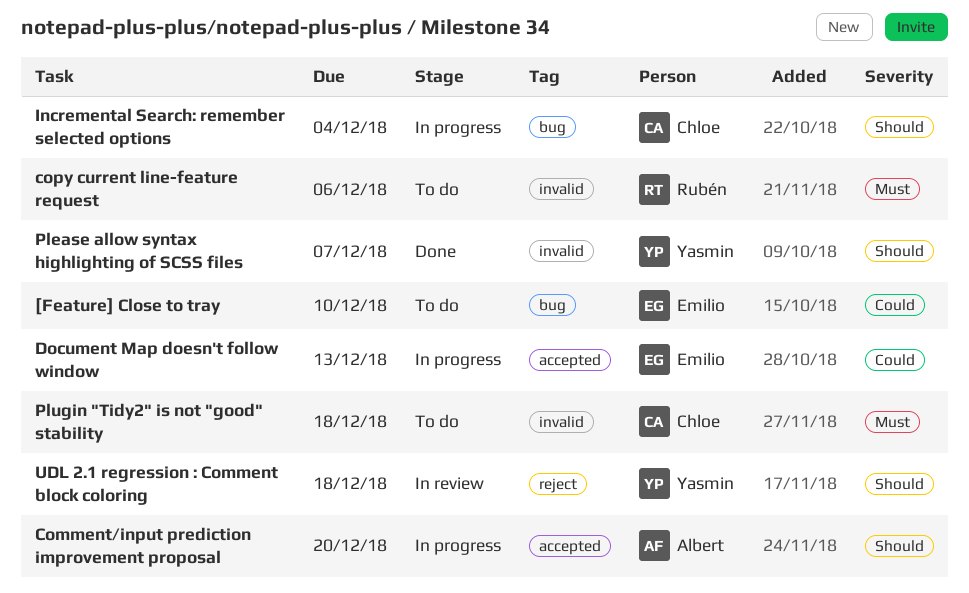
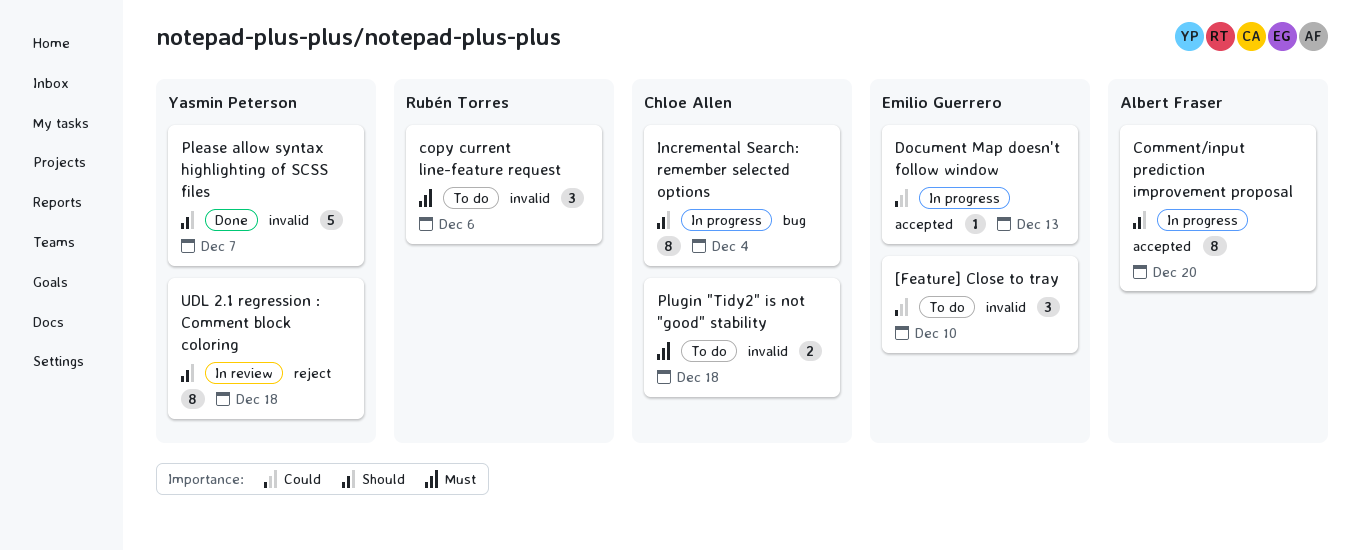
[Feature] Close to tray, label: bug -> invalid

